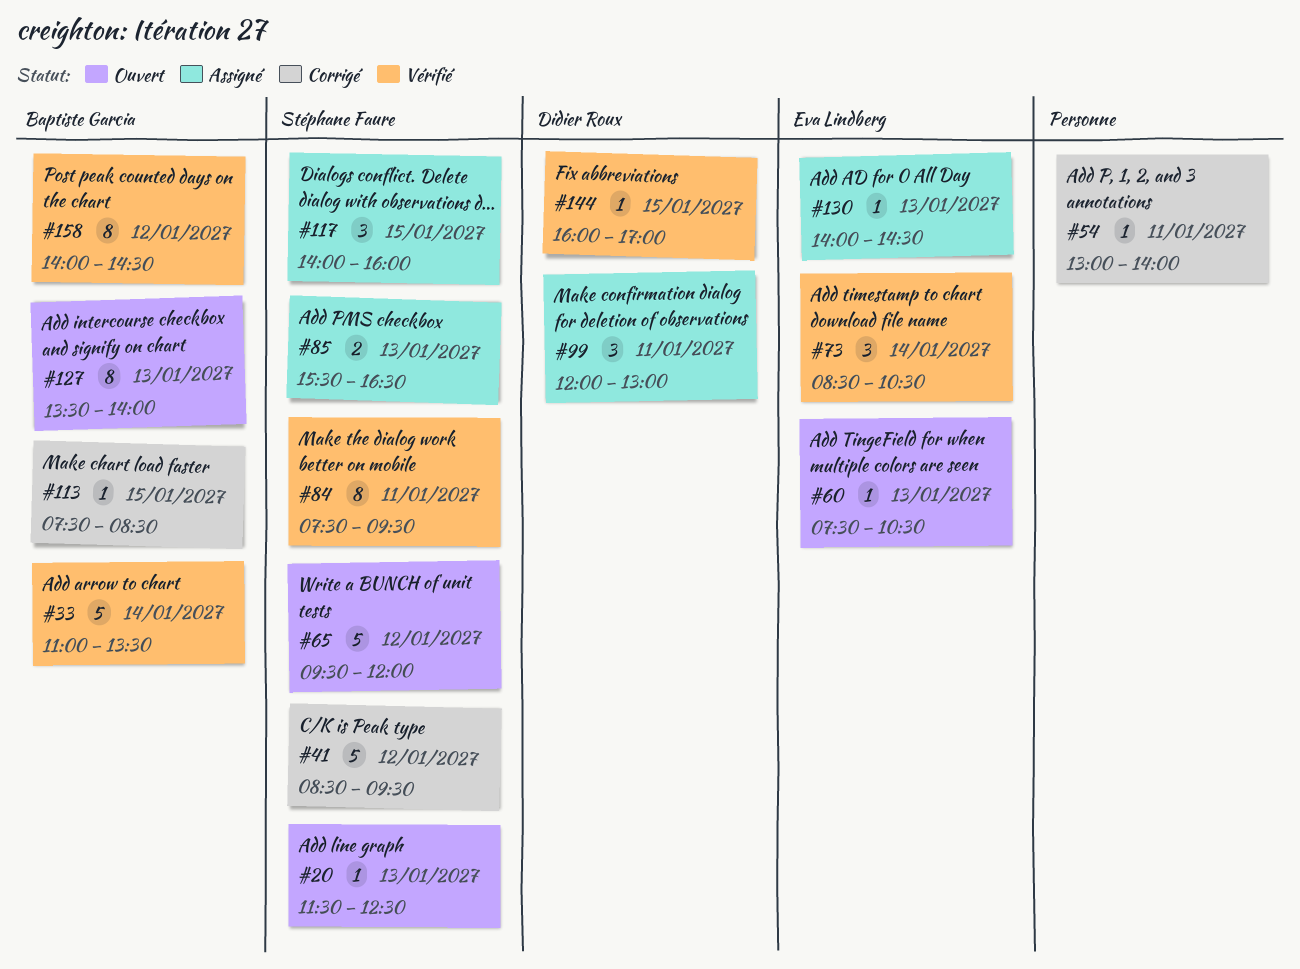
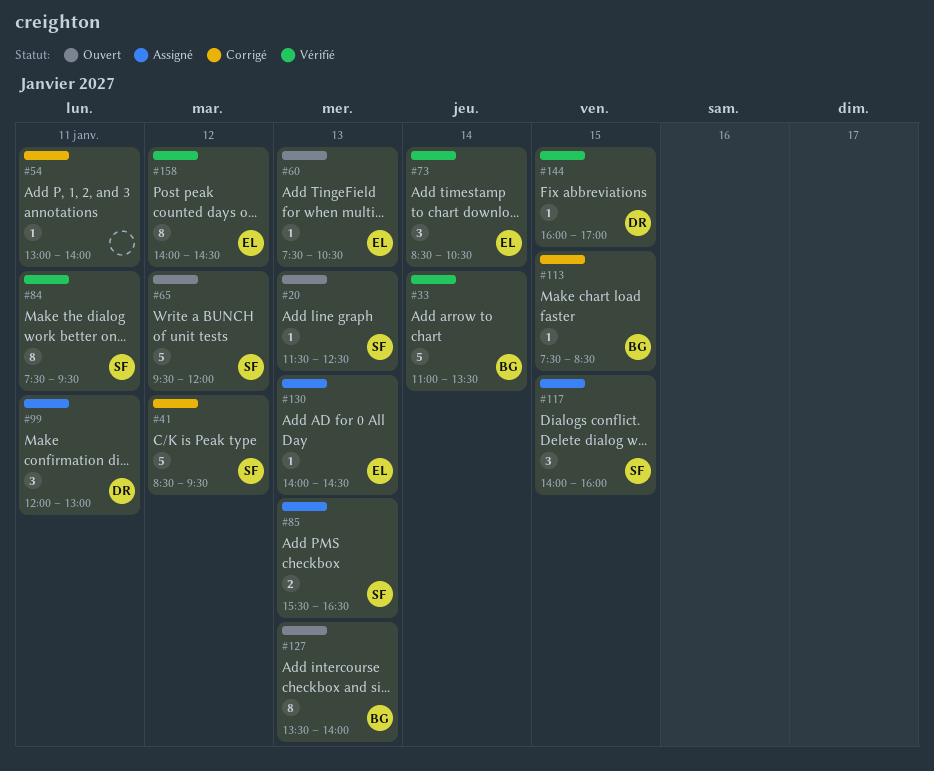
#158, owner: Baptiste Garcia -> Eva Lindberg

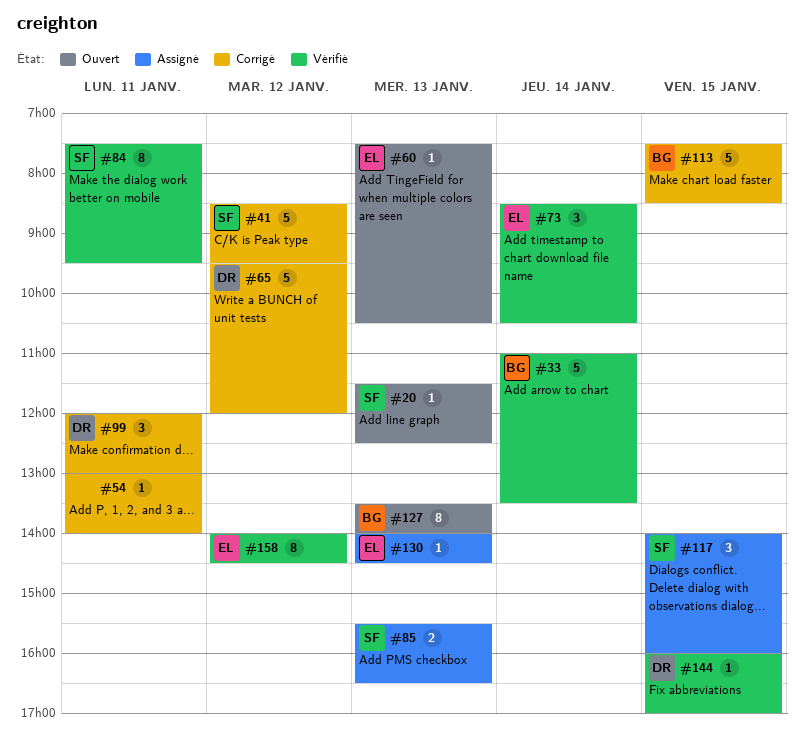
#65, status: Ouvert -> Corrigé
#65, owner: SF -> DR
#99, status: Assigné -> Corrigé
#113, estimate: 1 -> 5

